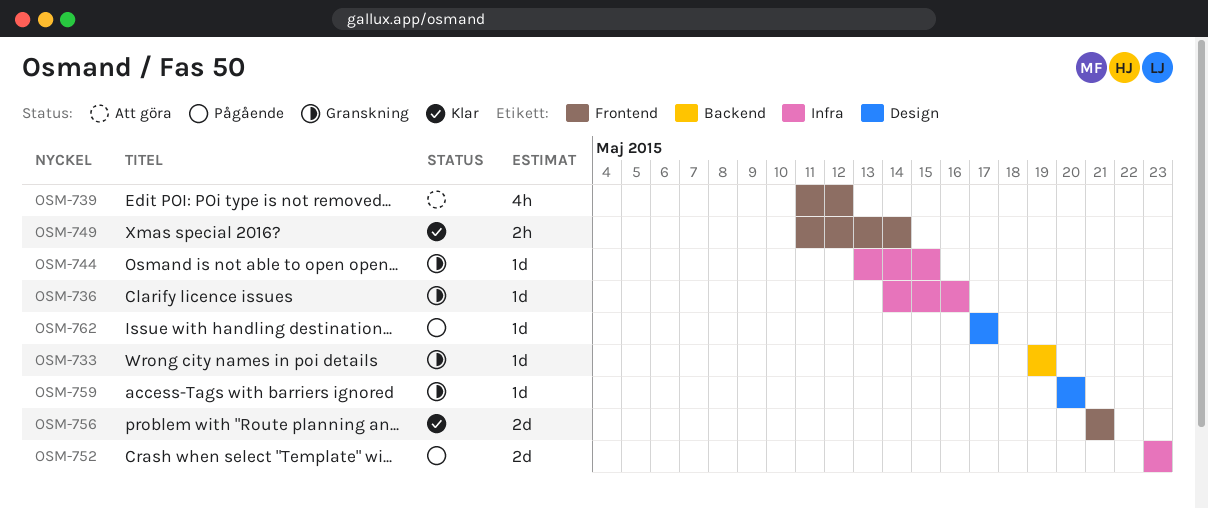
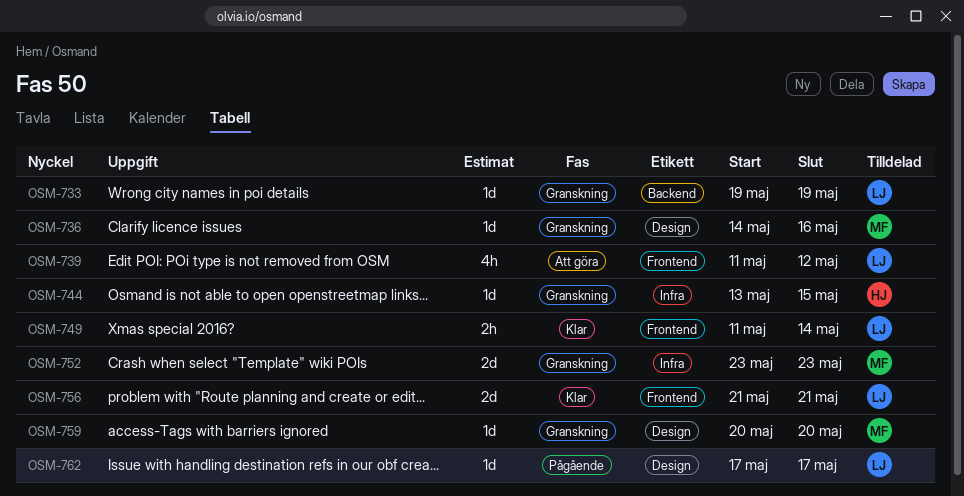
OSM-736, label: Infra -> Design
OSM-752, status: Pågående -> Granskning

